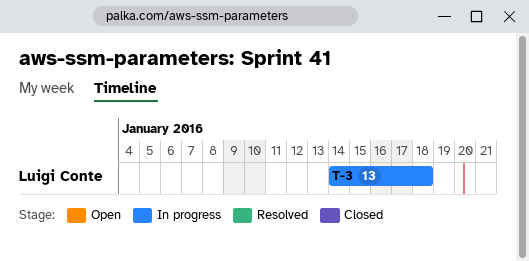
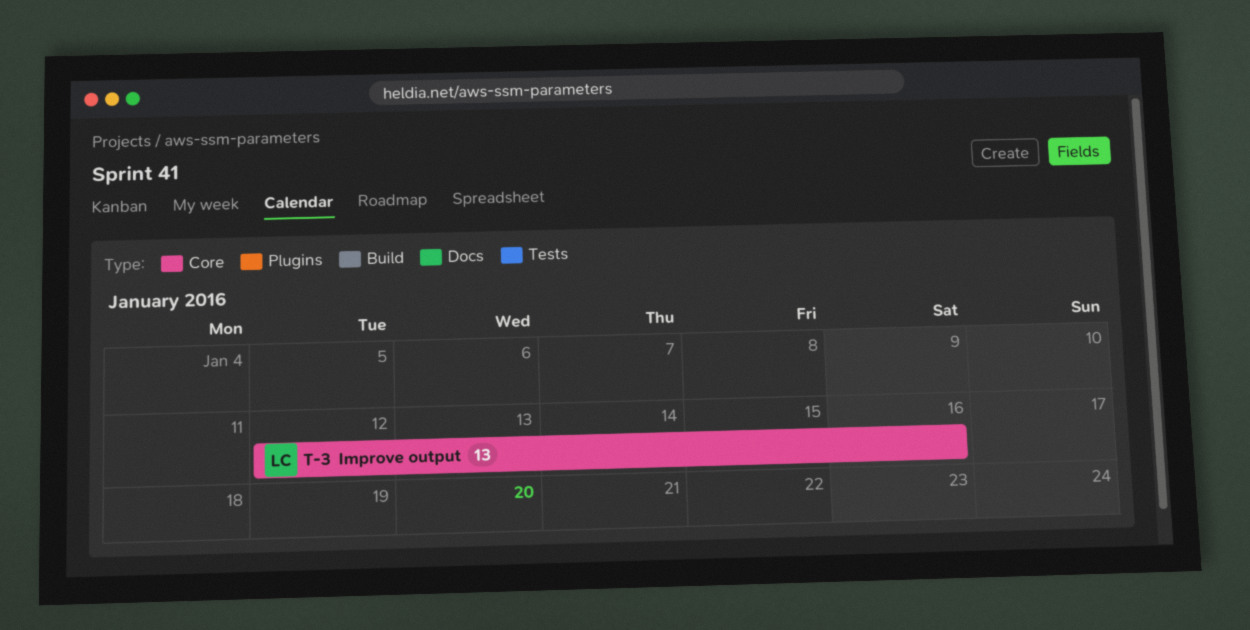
T-3, start: Jan 14 -> Jan 12
T-3, due: Jan 18 -> Jan 16

